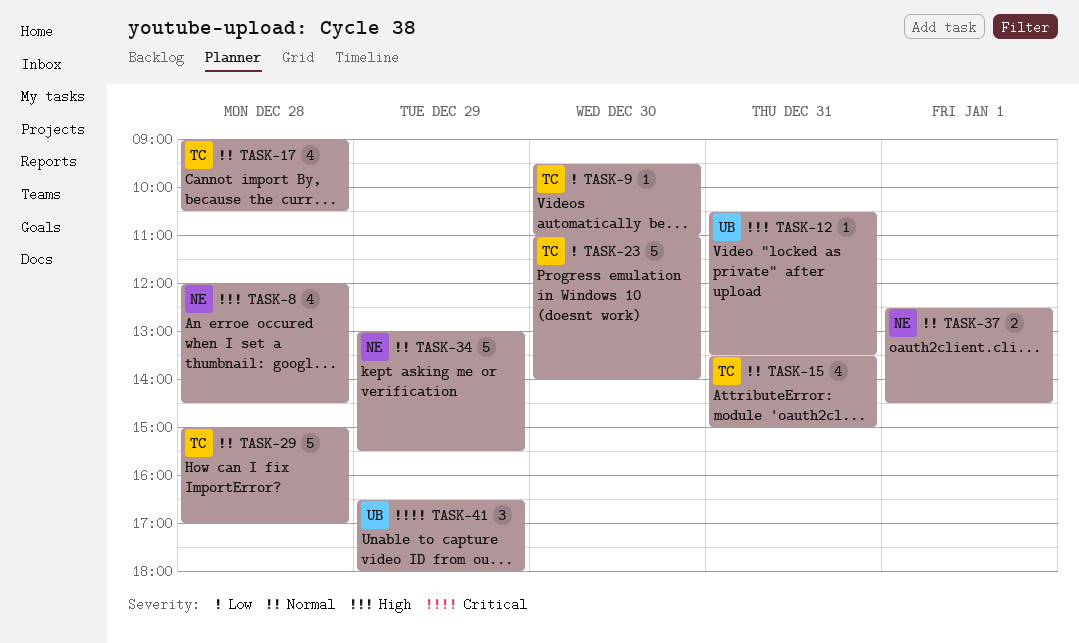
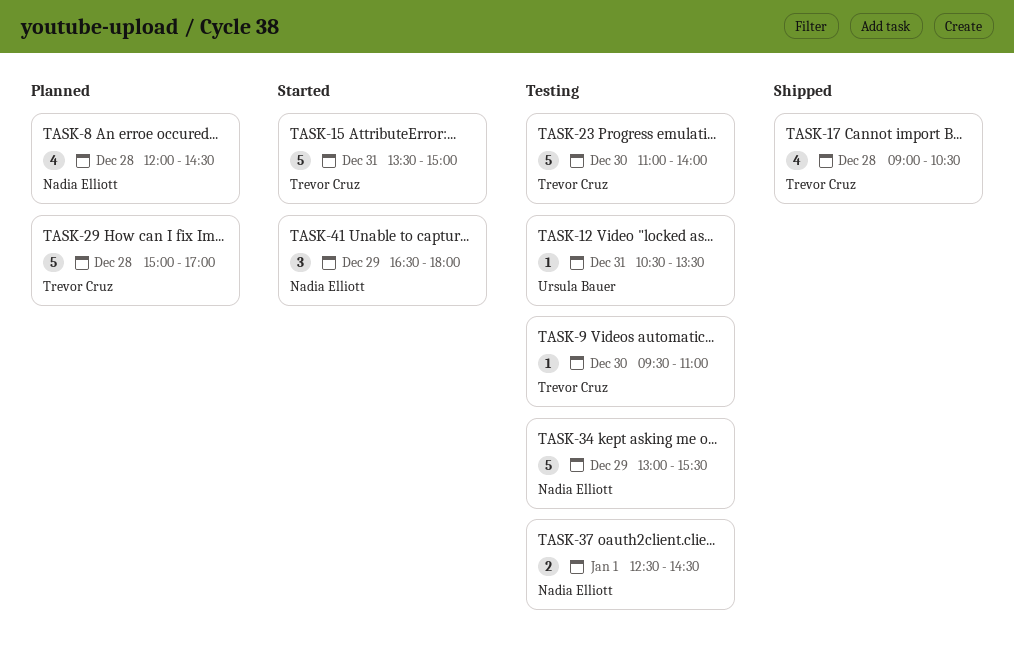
TASK-15, estimate: 4 -> 5
TASK-41, owner: Ursula Bauer -> Nadia Elliott

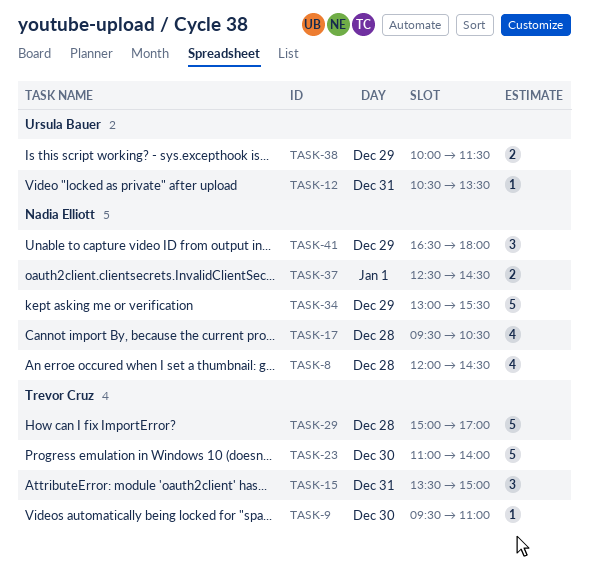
TASK-15, estimate: 5 -> 3
TASK-17, owner: Trevor Cruz -> Nadia Elliott
TASK-17, begins: 09:00 -> 09:30
TASK-38: none -> present

